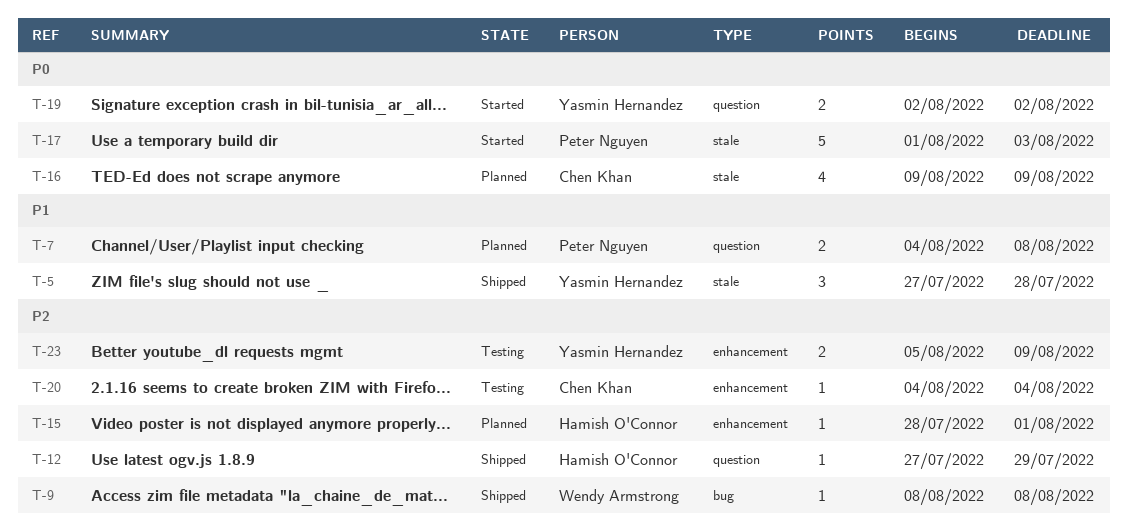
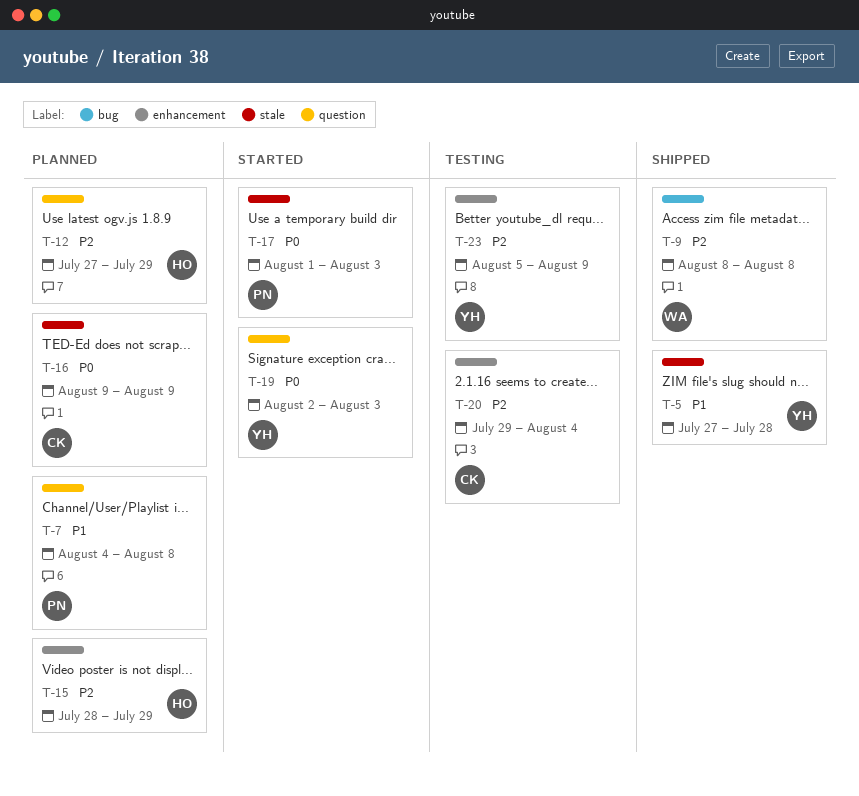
T-12, status: Shipped -> Planned
T-15, due: Aug 1 -> Jul 29
T-19, due: Aug 2 -> Aug 3
T-20, start: Aug 4 -> Jul 29

